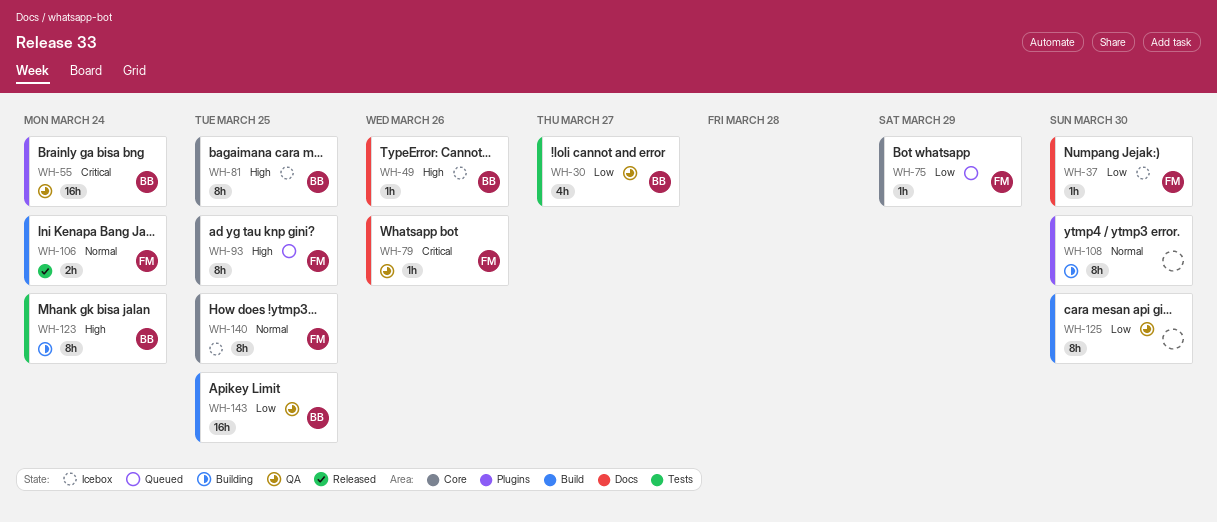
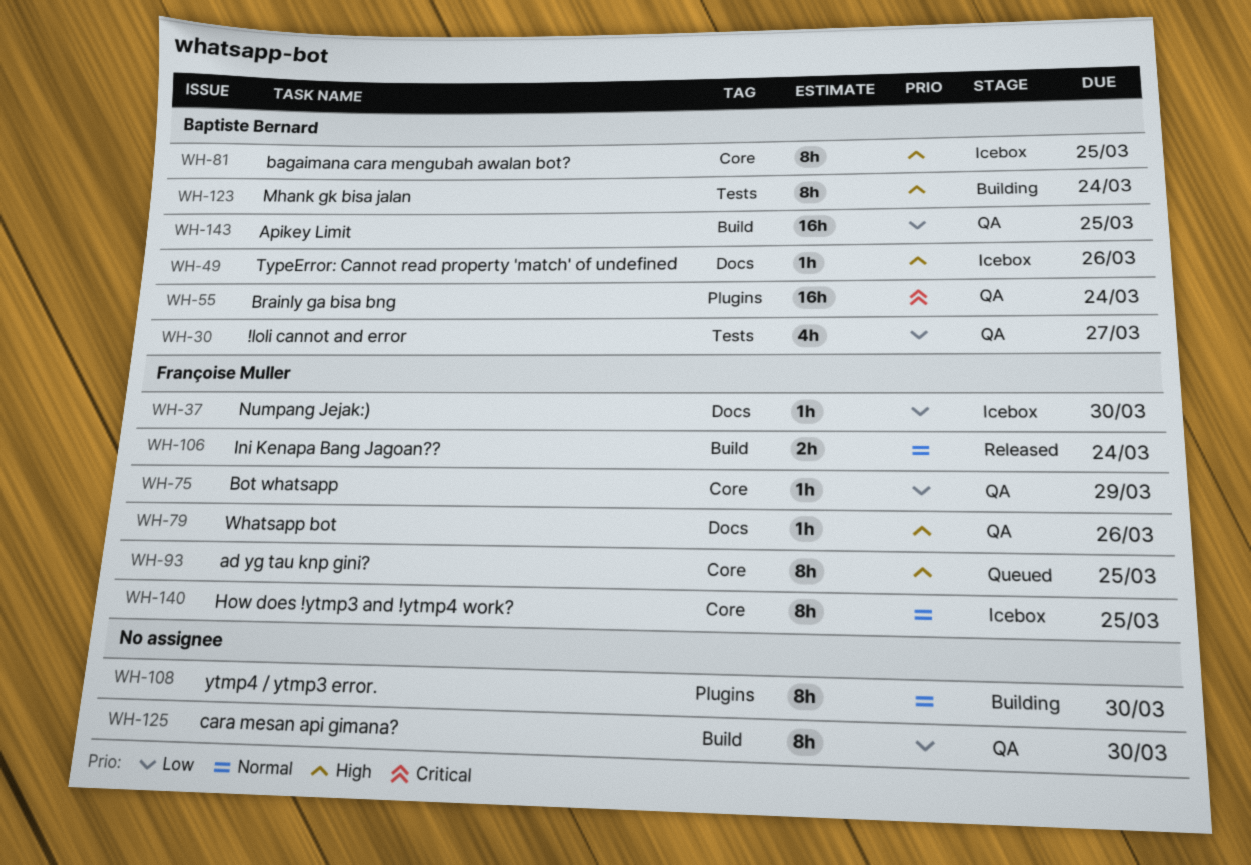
WH-75, status: Queued -> QA
WH-79, priority: Critical -> High

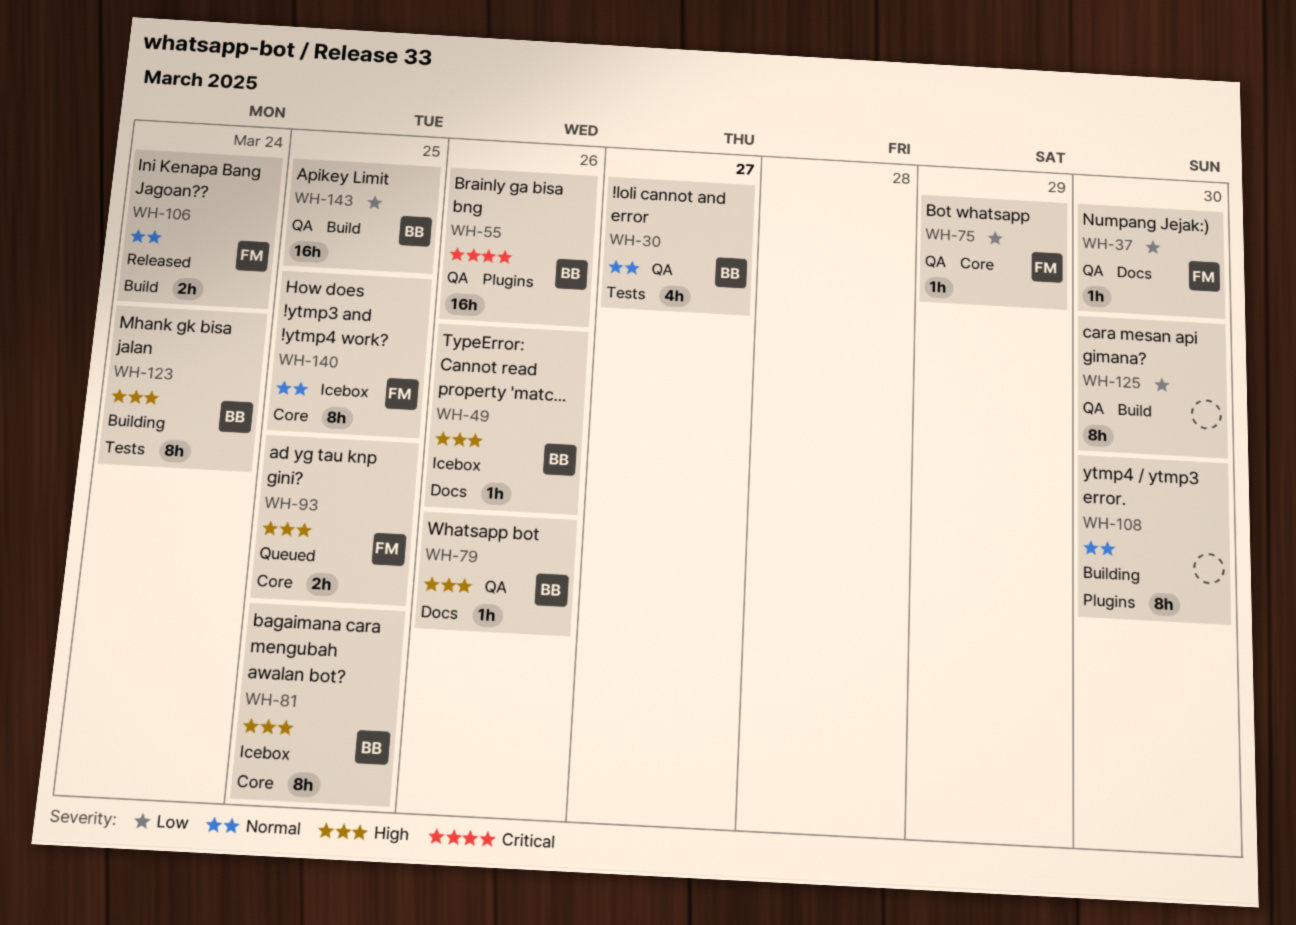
WH-30, priority: Low -> Normal
WH-37, status: Icebox -> QA
WH-55, due: Mar 24 -> Mar 26
WH-79, owner: Françoise Muller -> Baptiste Bernard
WH-93, estimate: 8h -> 2h

